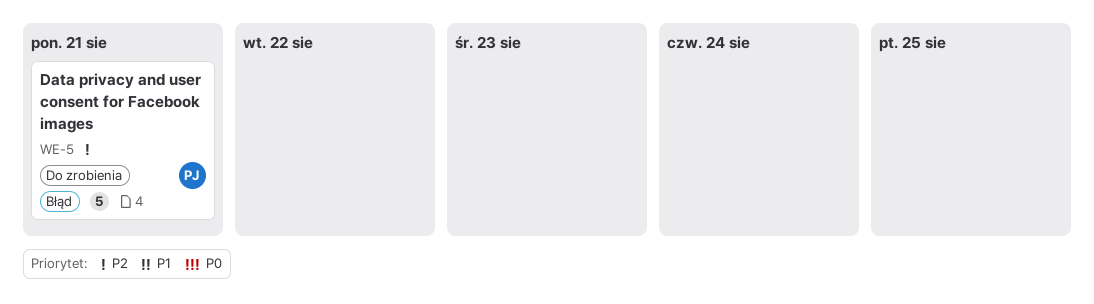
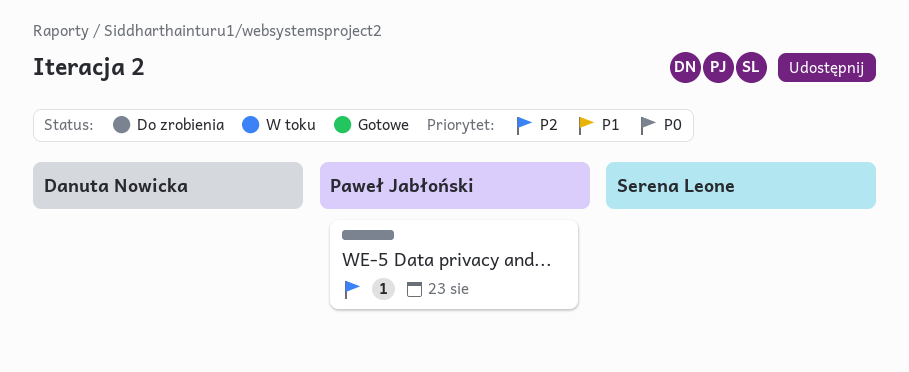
WE-5, estimate: 5 -> 1
WE-5, due: Aug 21 -> Aug 23

